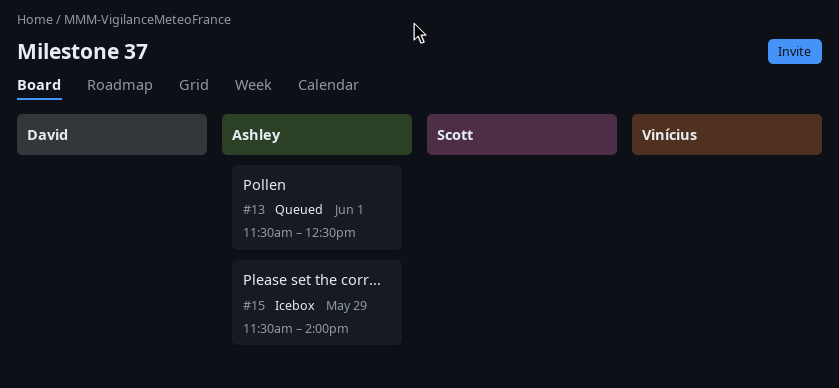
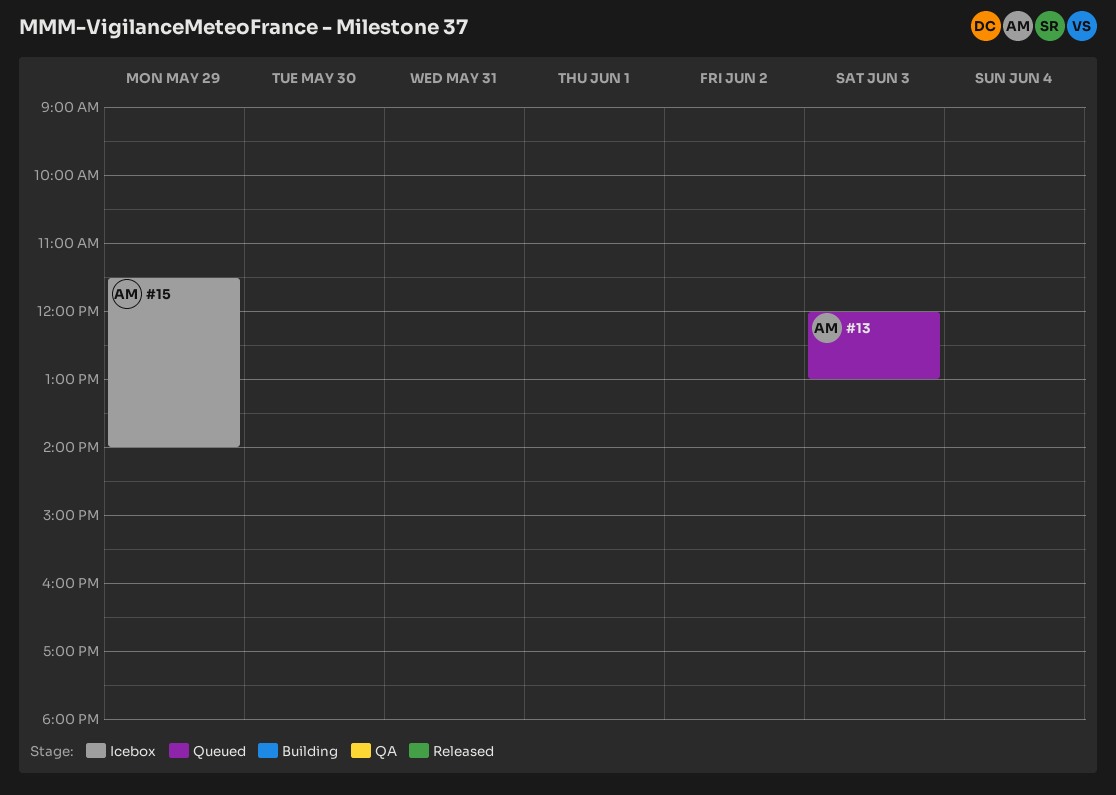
#13, day: Jun 1 -> Jun 3
#13, begins: 11:30 -> 12:00
#13, ends: 12:30 -> 13:00

